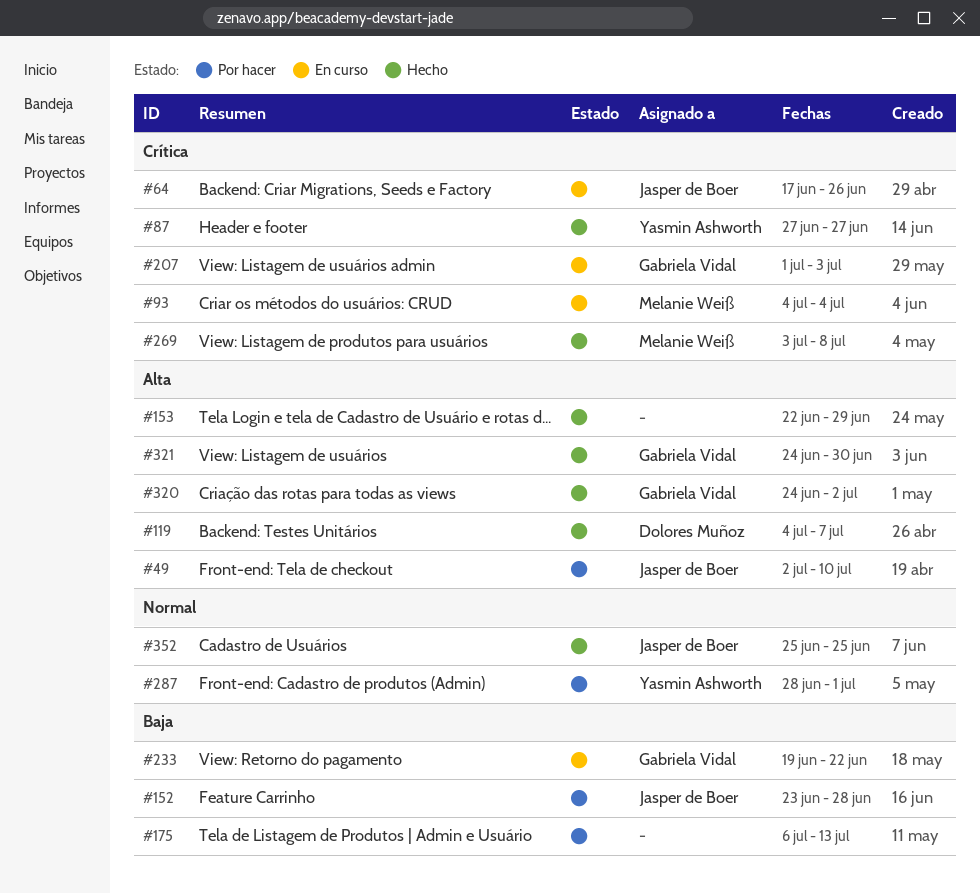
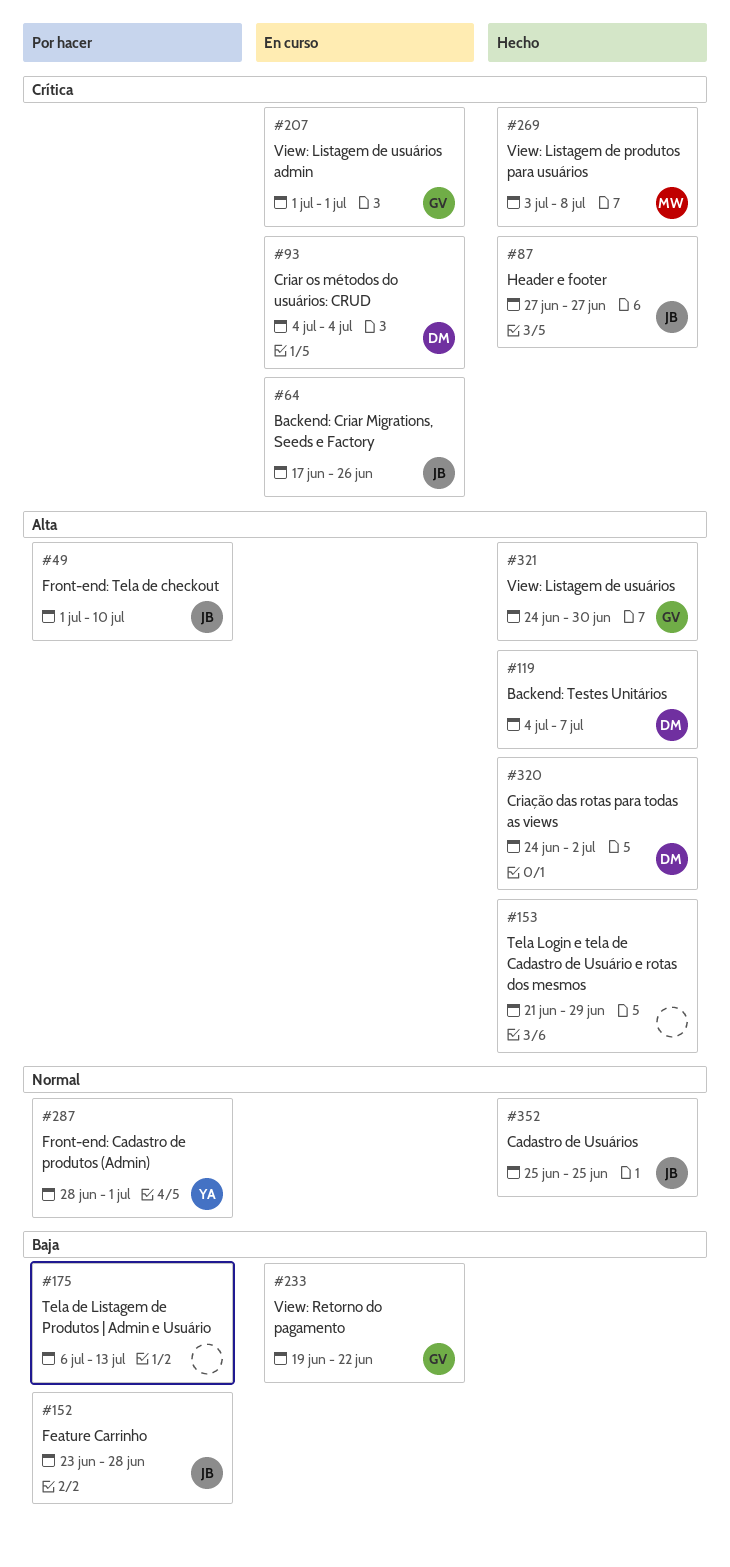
#49, start: Jul 2 -> Jul 1
#87, owner: Yasmin Ashworth -> Jasper de Boer
#93, owner: Melanie Weiß -> Dolores Muñoz
#153, start: Jun 22 -> Jun 21
#207, due: Jul 3 -> Jul 1
#320, owner: Gabriela Vidal -> Dolores Muñoz

